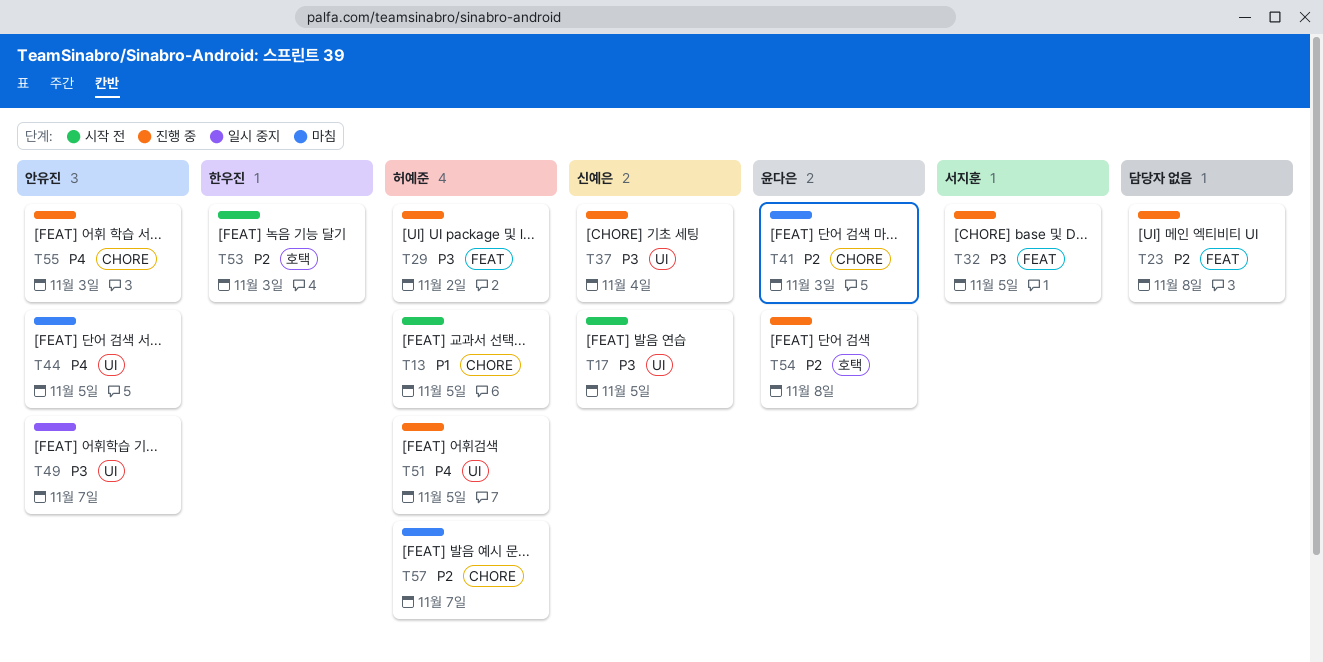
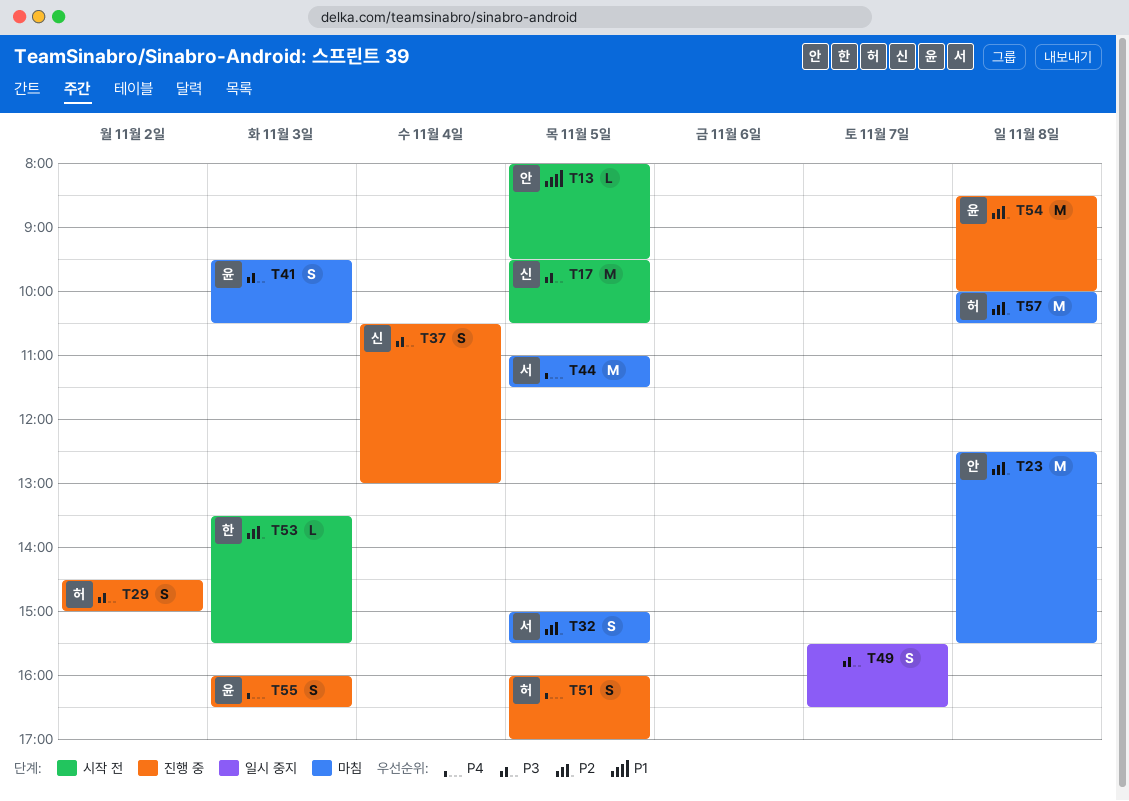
T13, owner: 허예준 -> 안유진
T23, status: 진행 중 -> 마침
T23, owner: none -> 안유진
T32, status: 진행 중 -> 마침
T32, priority: P3 -> P2
T41, priority: P2 -> P3
T44, owner: 안유진 -> 서지훈
T49, owner: 안유진 -> none
T55, owner: 안유진 -> 윤다은
T57, day: Nov 7 -> Nov 8

